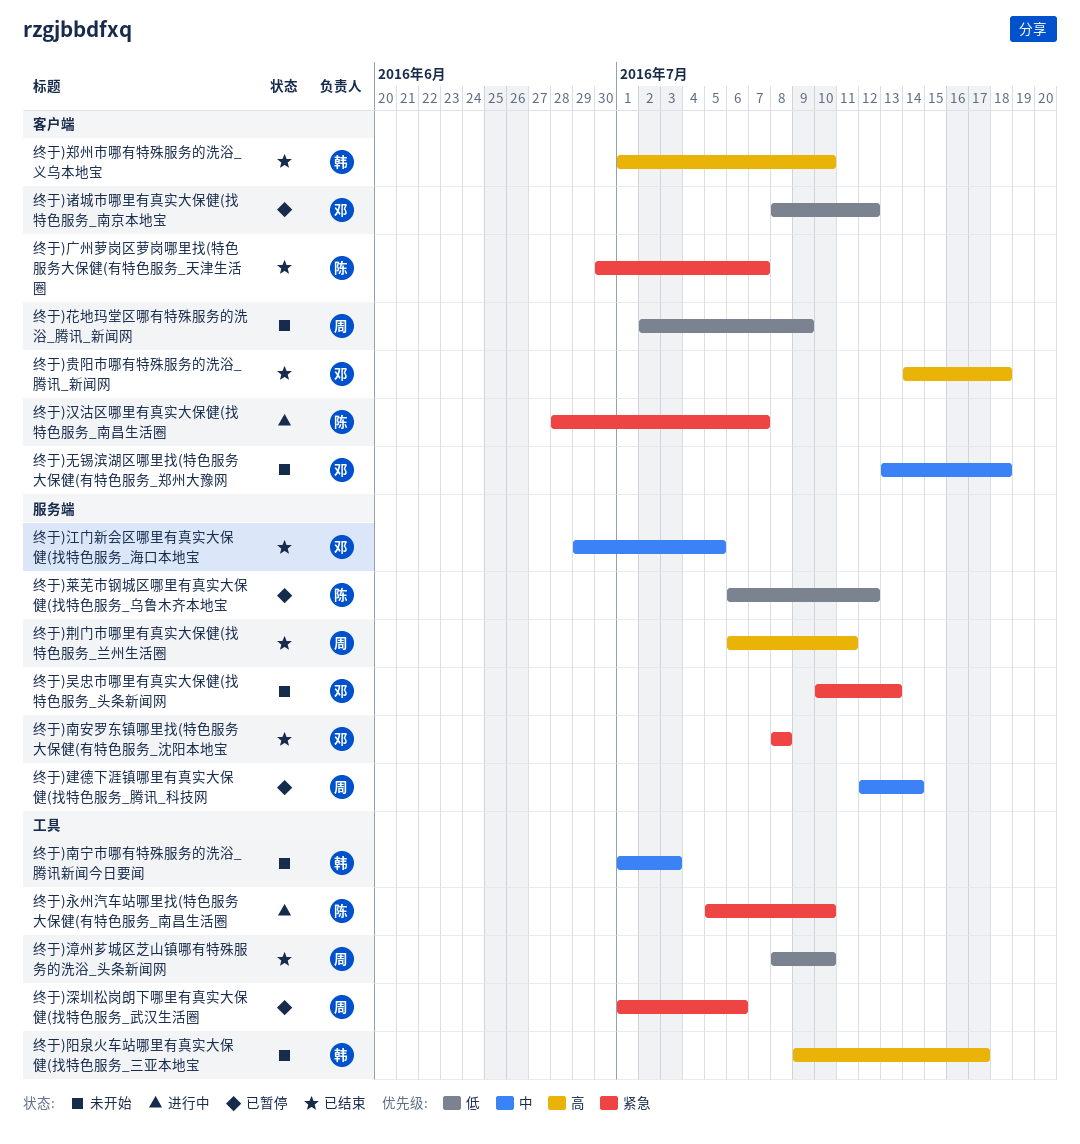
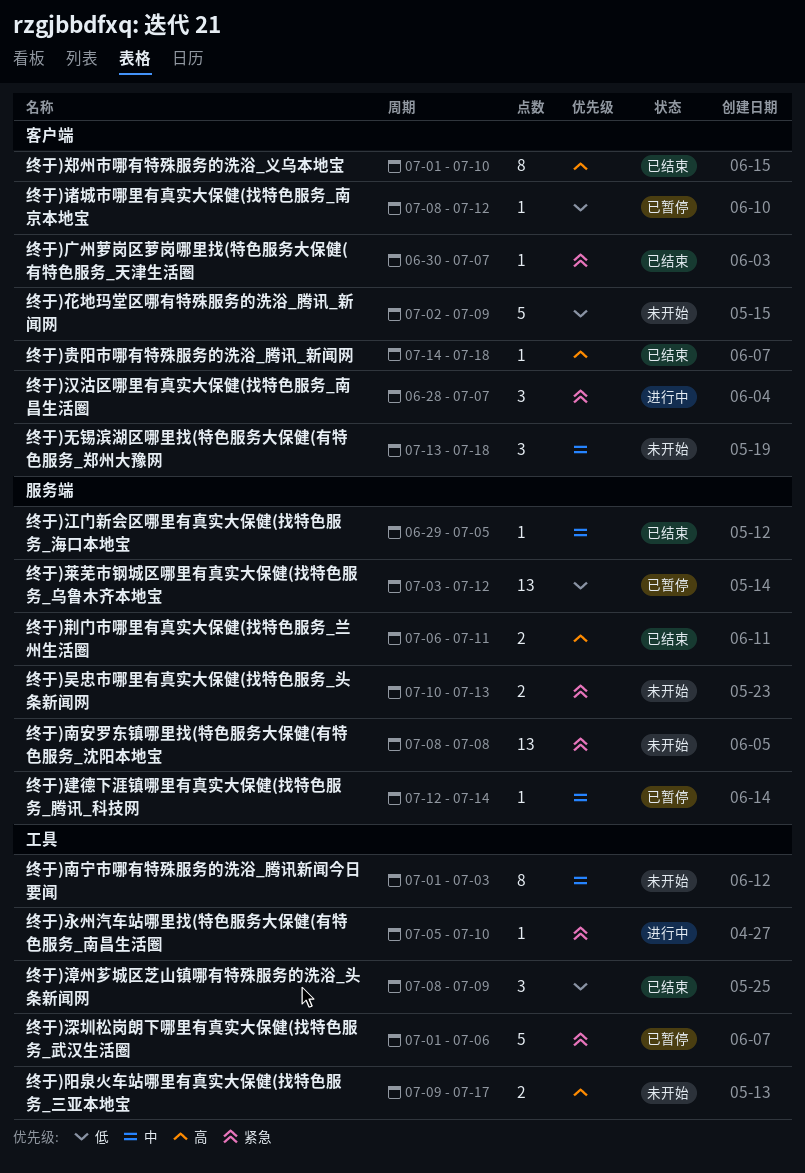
终于)南安罗东镇哪里找(特色服务大保健(有特色服务_沈阳本地宝, status: 已结束 -> 未开始
终于)漳州芗城区芝山镇哪有特殊服务的洗浴_头条新闻网, due: Jul 10 -> Jul 9
终于)莱芜市钢城区哪里有真实大保健(找特色服务_乌鲁木齐本地宝, start: Jul 6 -> Jul 3

